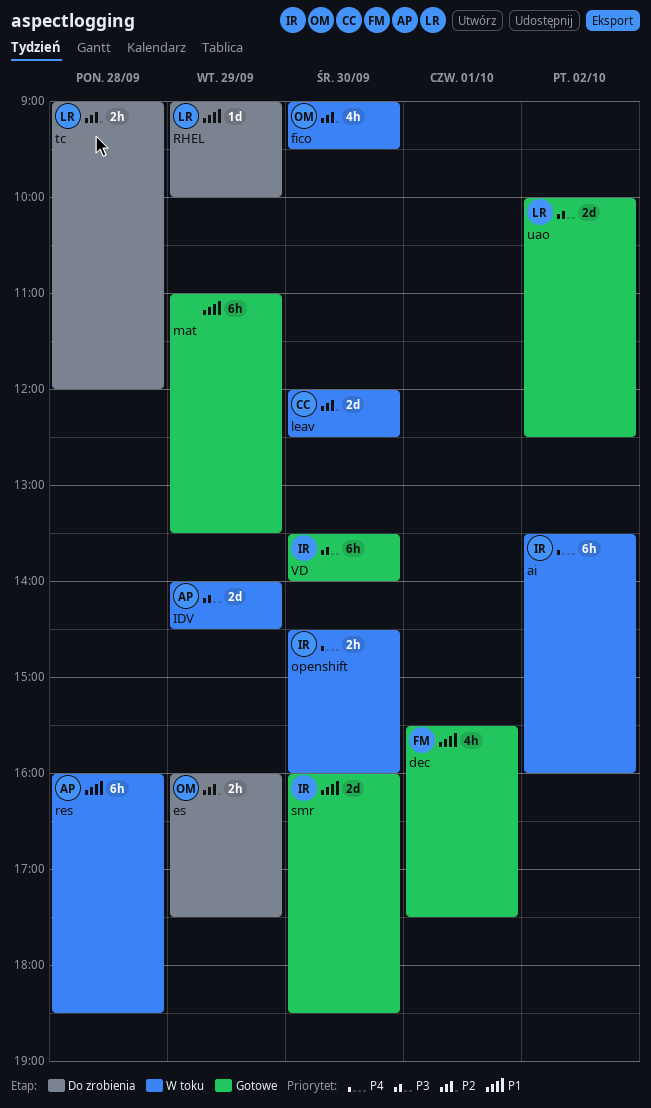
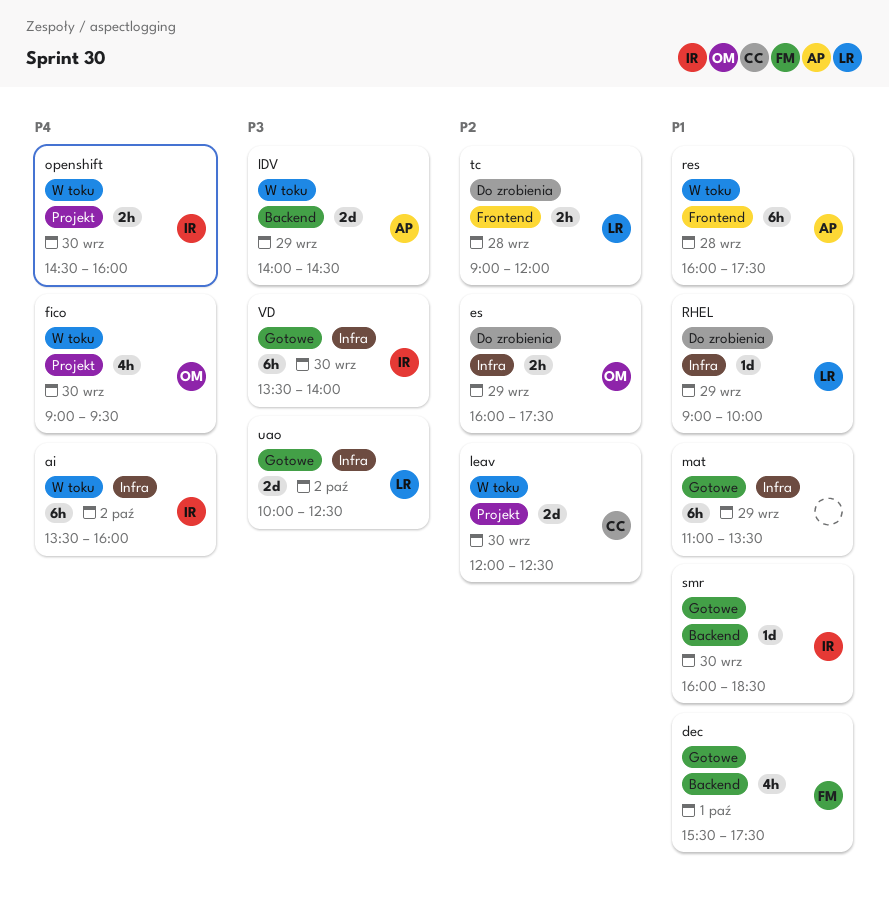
fico, priority: P2 -> P4
res, ends: 18:30 -> 17:30
smr, estimate: 2d -> 1d

